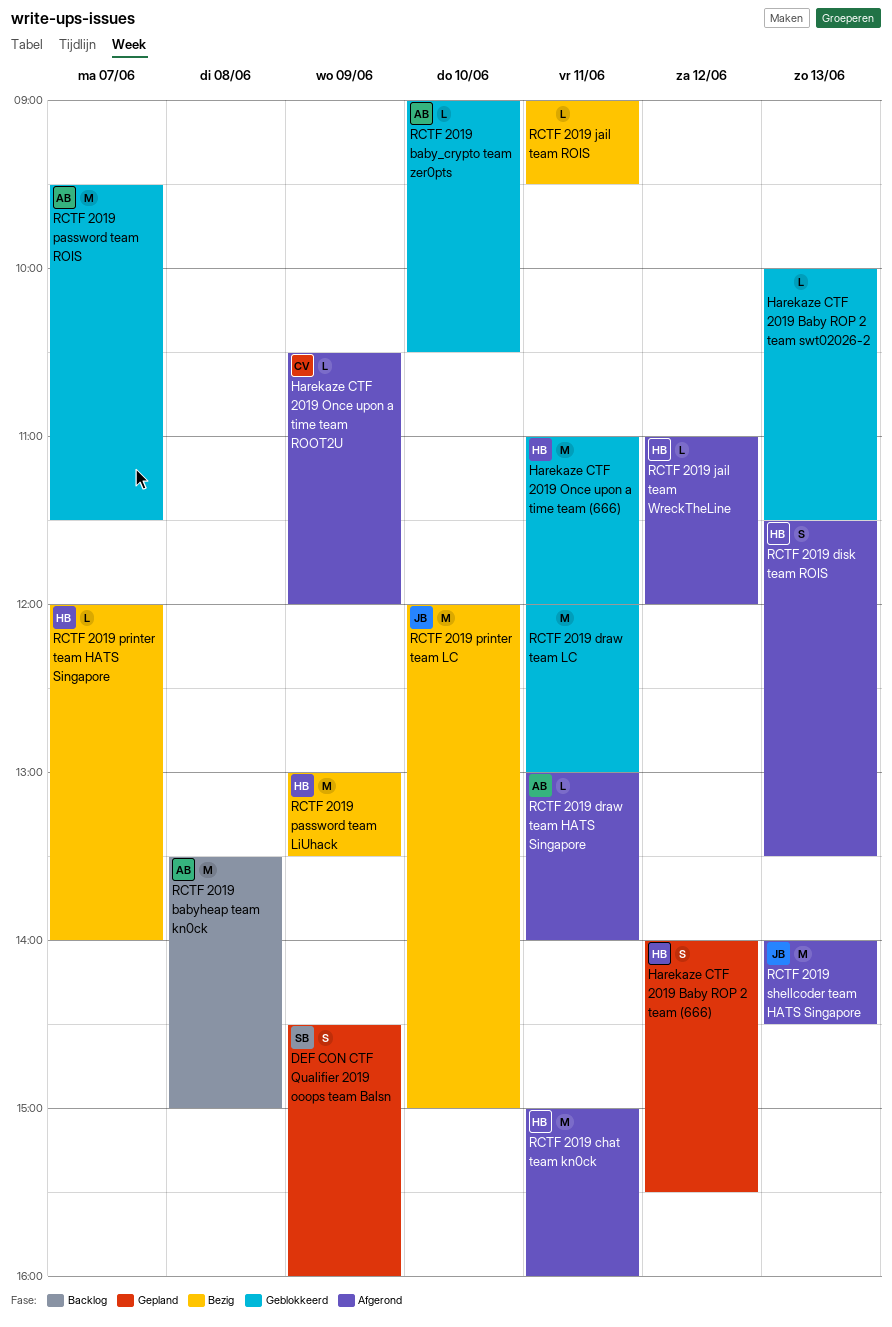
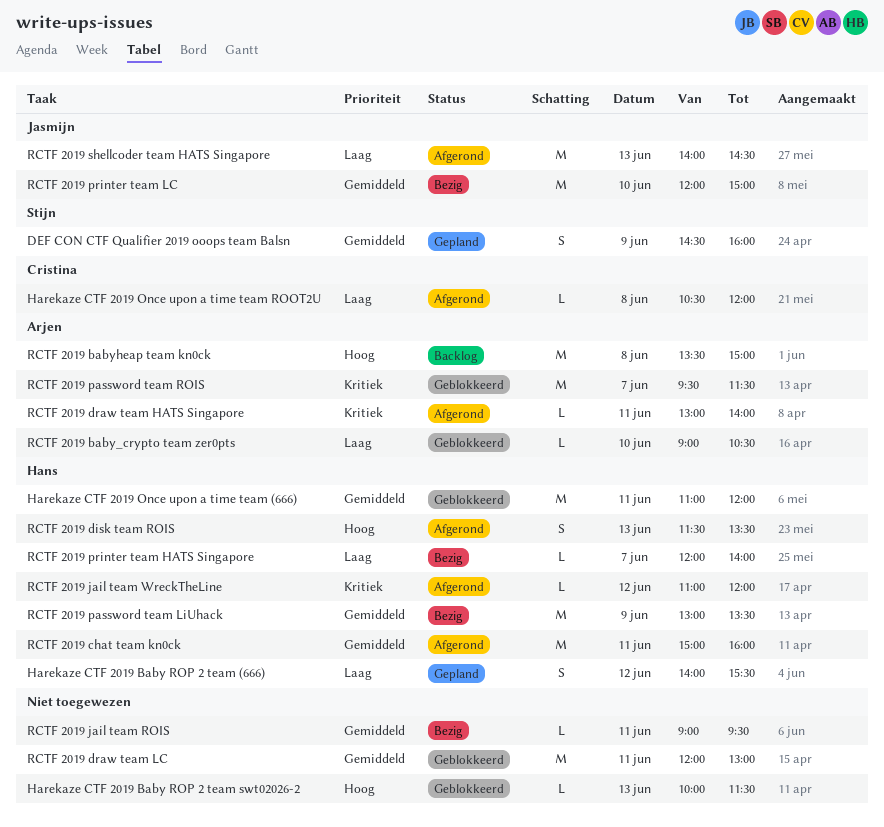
Harekaze CTF 2019 Once upon a time team ROOT2U, day: Jun 9 -> Jun 8

